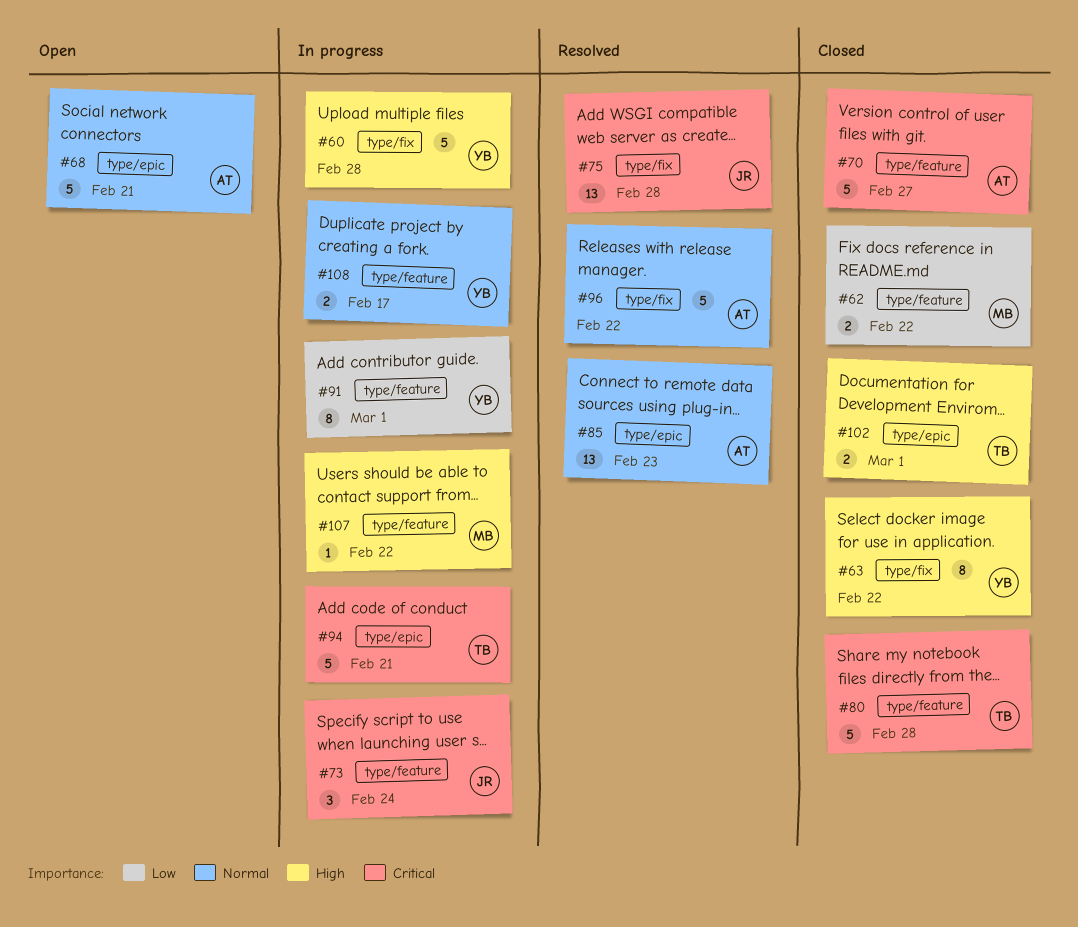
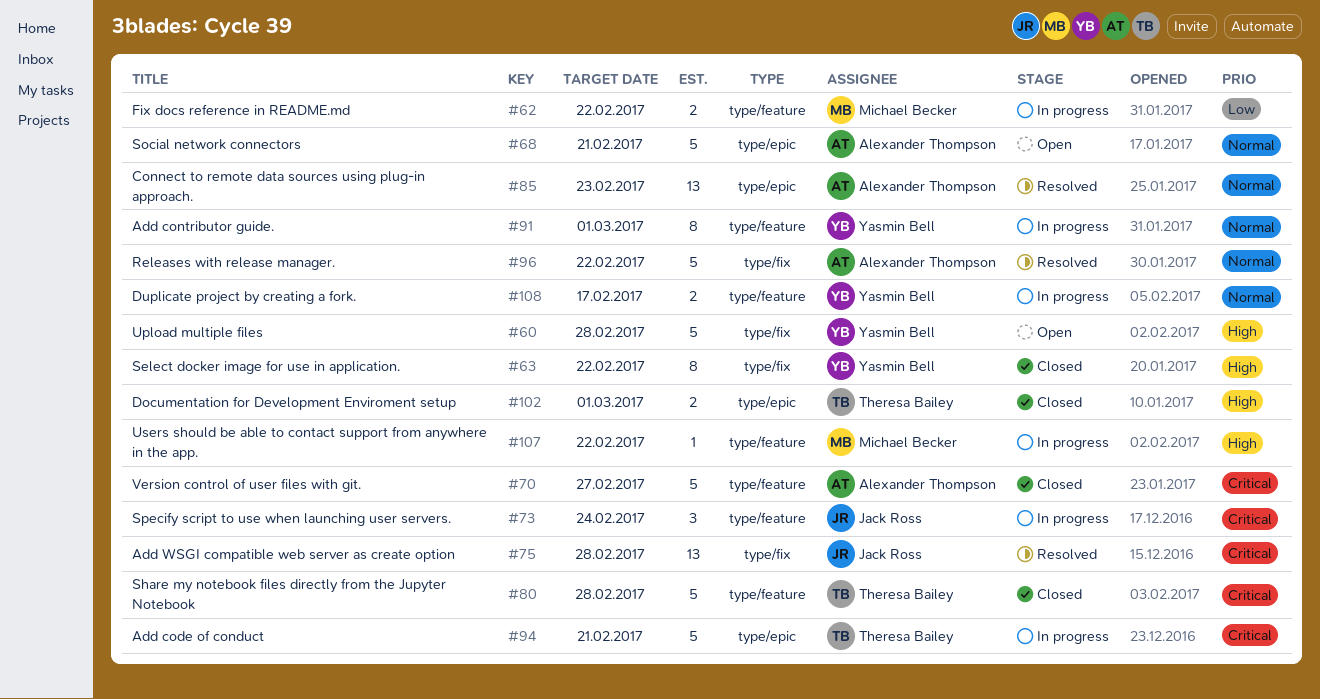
#60, status: In progress -> Open
#62, status: Closed -> In progress
#91, priority: Low -> Normal

